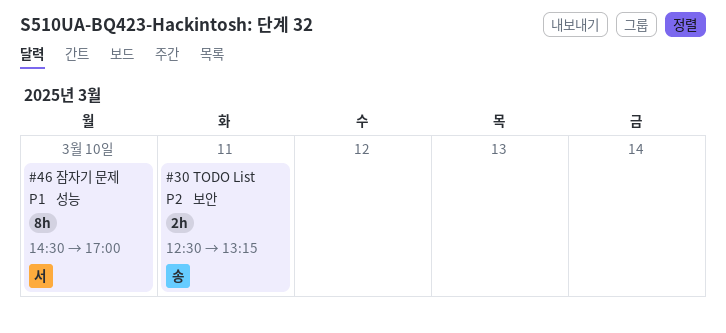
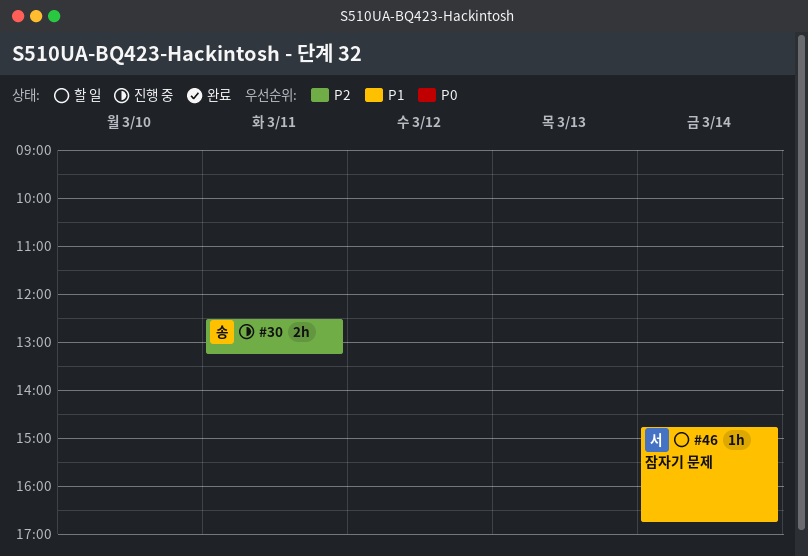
#46, estimate: 8h -> 1h
#46, day: Mar 10 -> Mar 14
#46, begins: 14:30 -> 14:45
#46, ends: 17:00 -> 16:45

